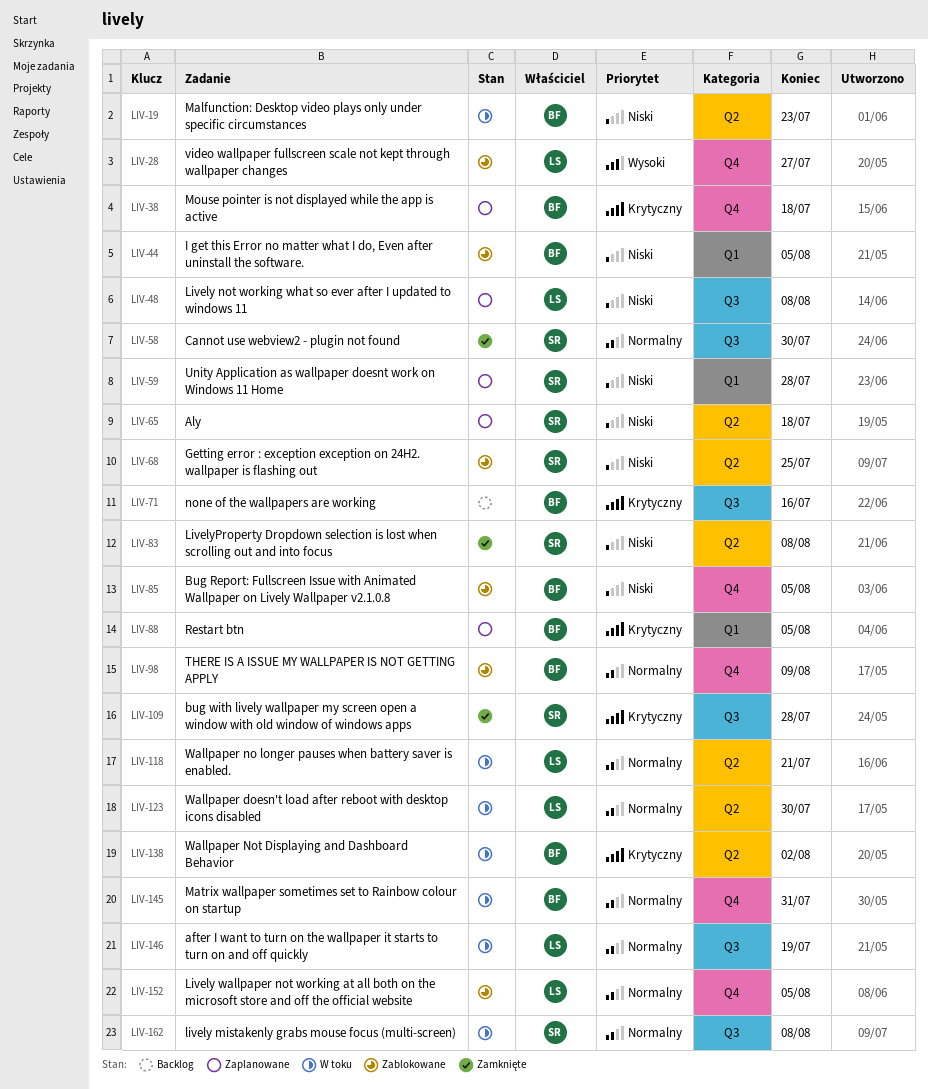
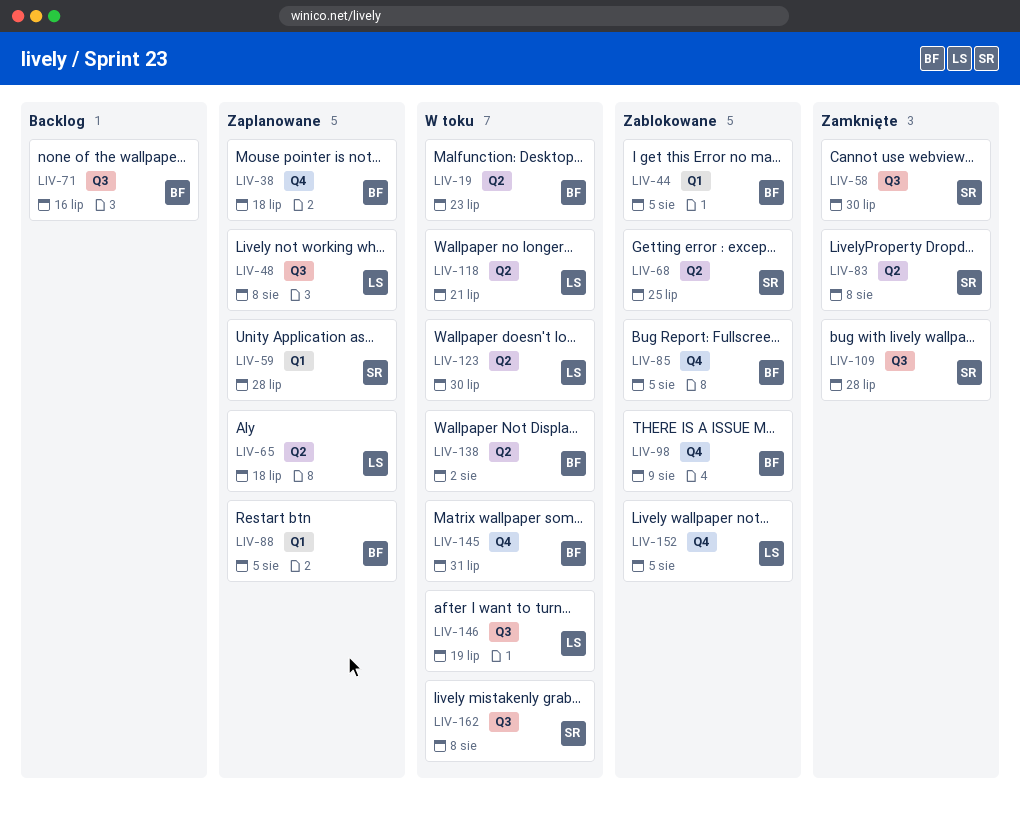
LIV-28: present -> none
LIV-65, owner: SR -> LS

